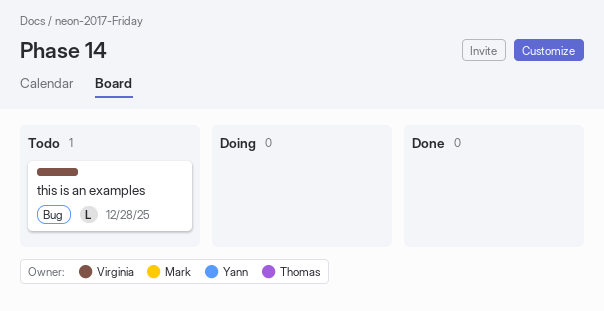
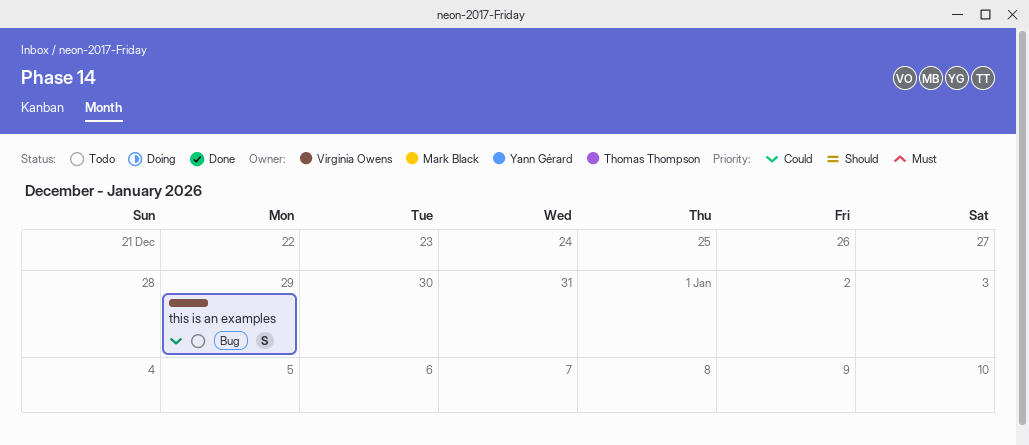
this is an examples, estimate: L -> S
this is an examples, due: Dec 28 -> Dec 29

